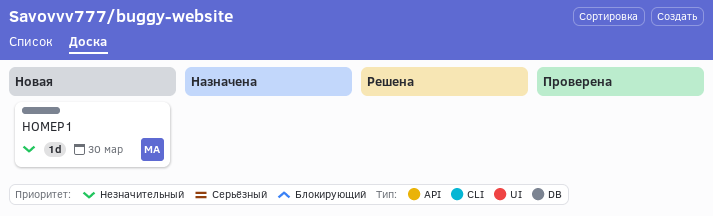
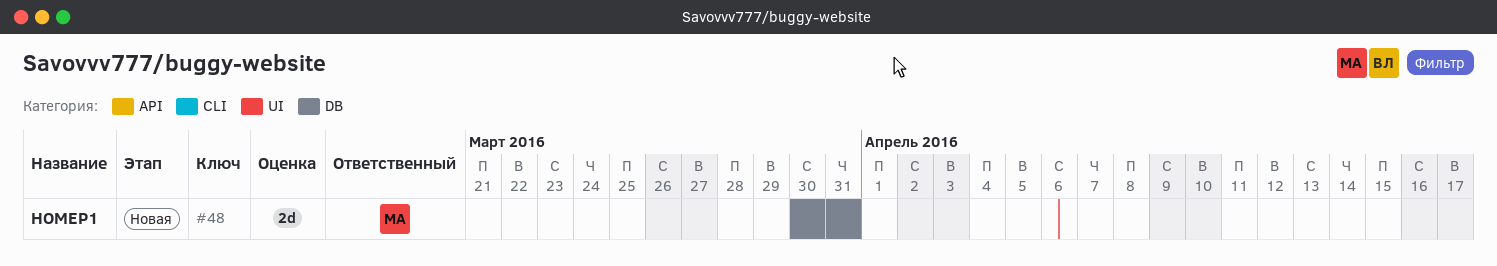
НОМЕР1, estimate: 1d -> 2d
НОМЕР1, due: Mar 30 -> Mar 31

